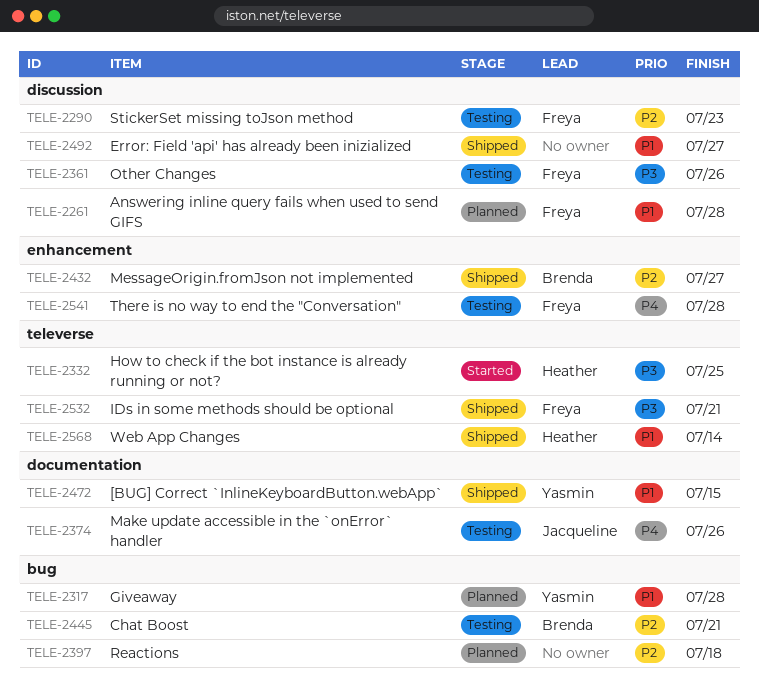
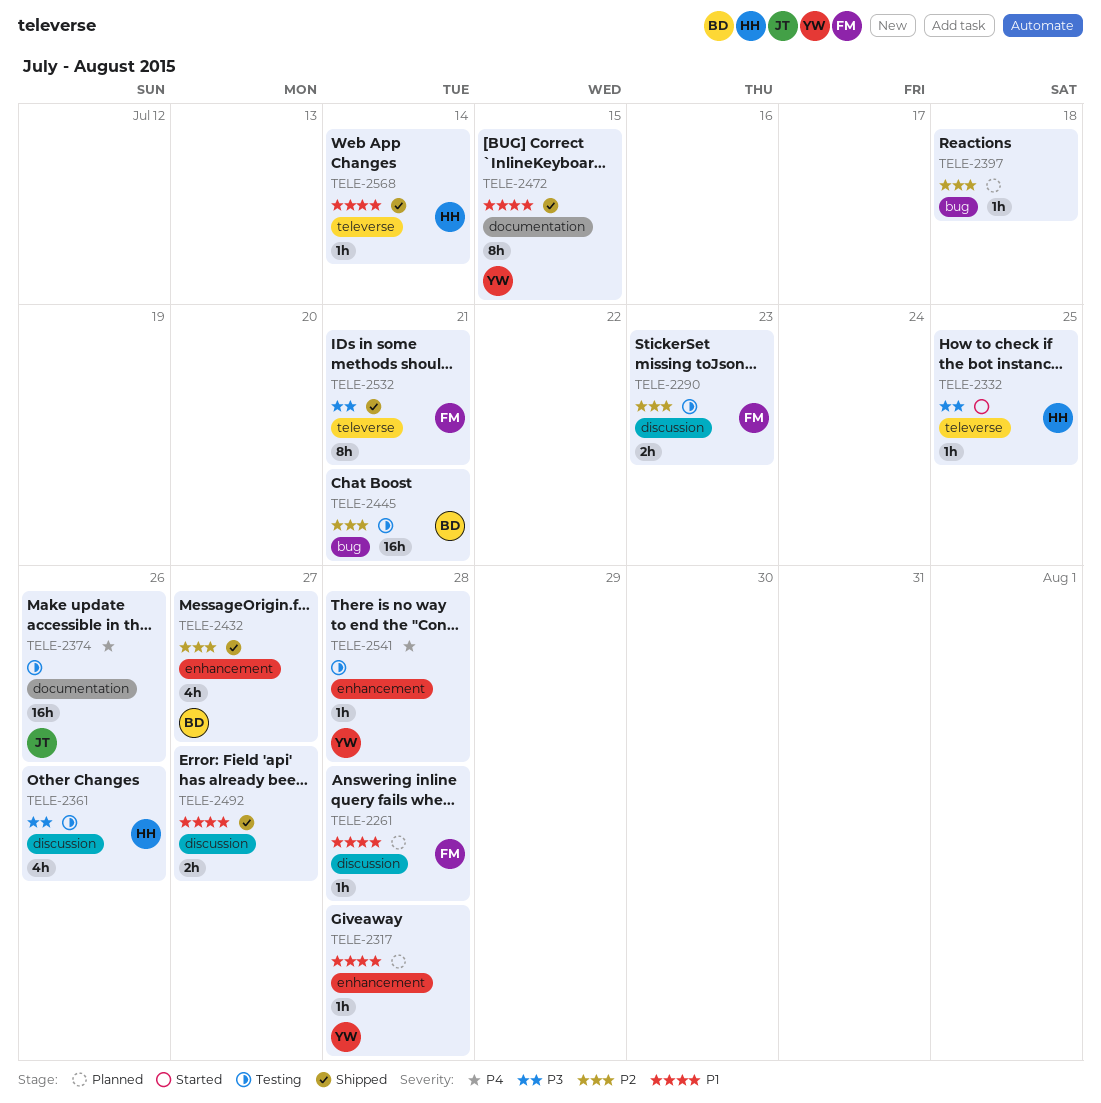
TELE-2317, label: bug -> enhancement
TELE-2361, owner: Freya -> Heather
TELE-2541, owner: Freya -> Yasmin

